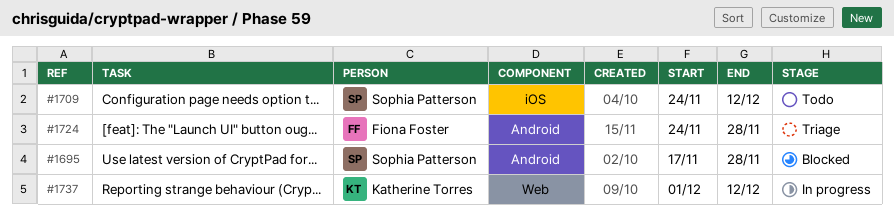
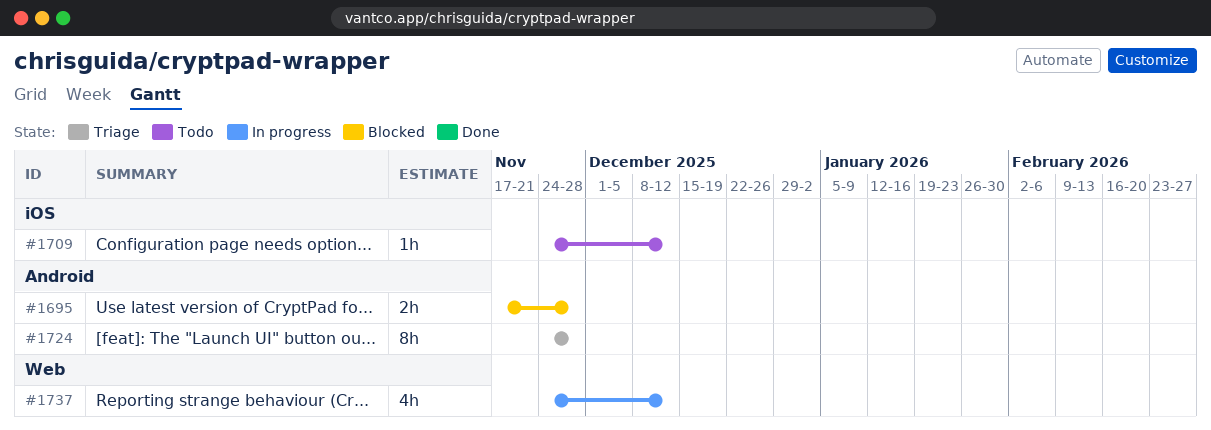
#1737, start: Dec 1 -> Nov 24

